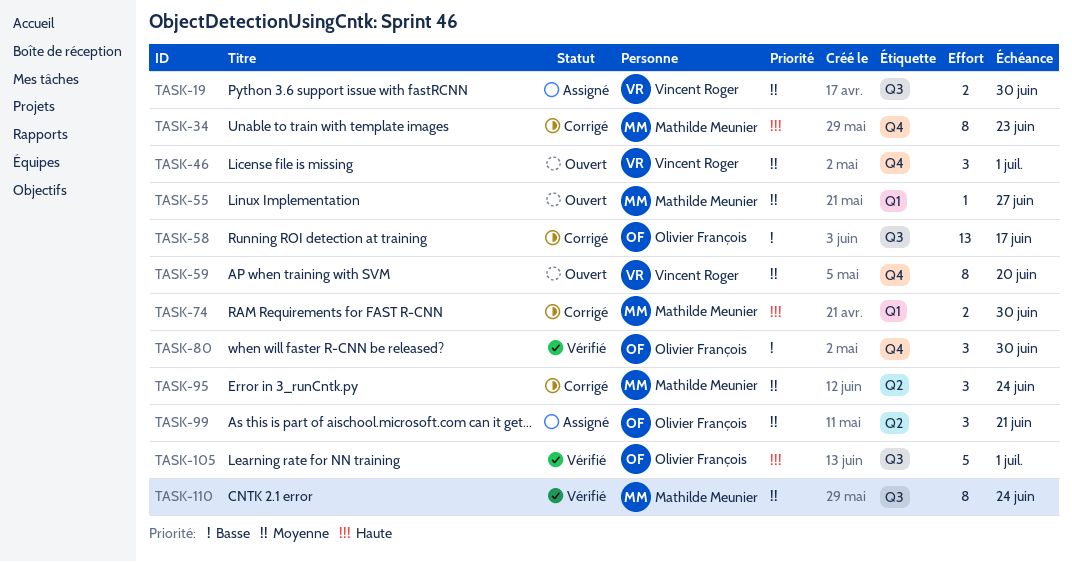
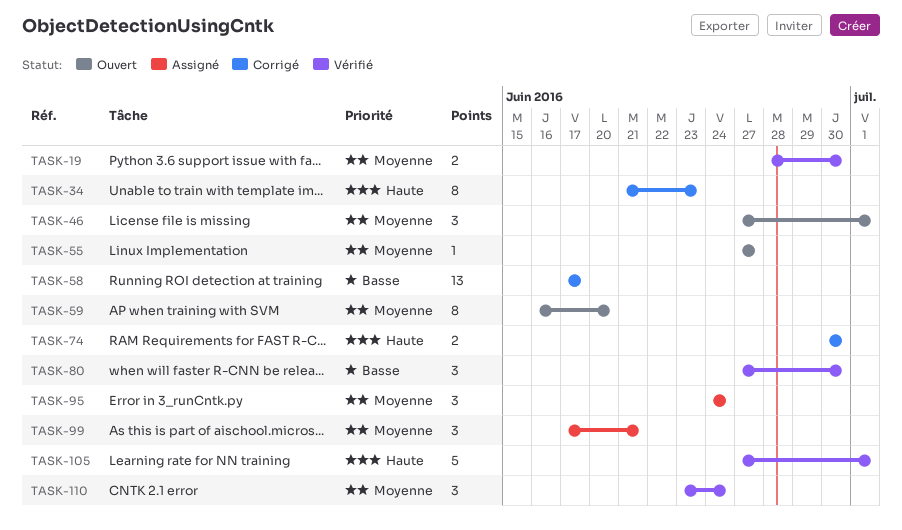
TASK-19, status: Assigné -> Vérifié
TASK-95, status: Corrigé -> Assigné
TASK-110, estimate: 8 -> 3

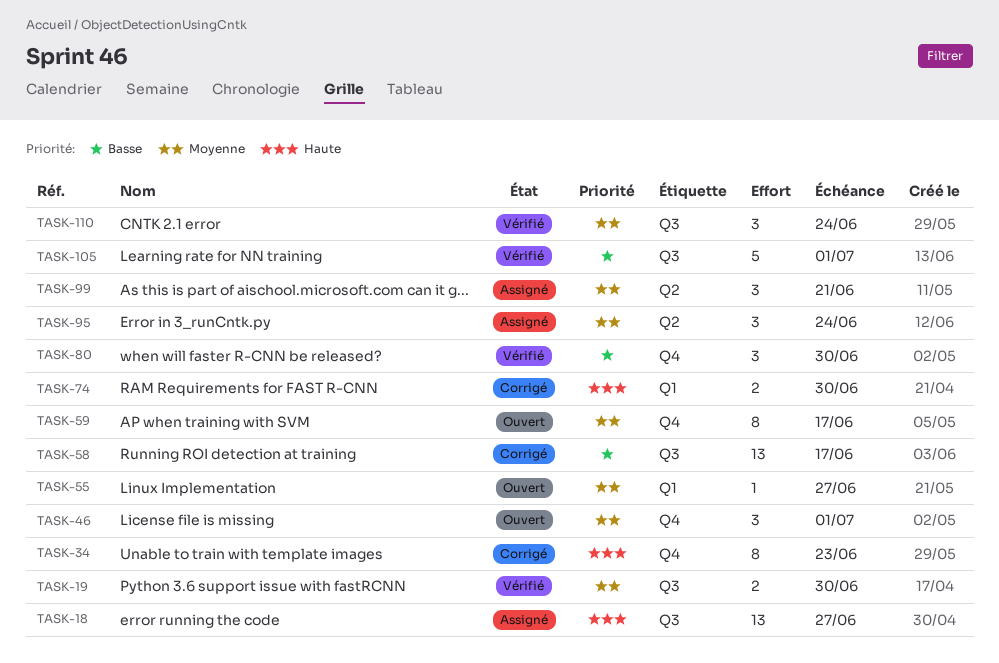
TASK-18: none -> present
TASK-59, due: Jun 20 -> Jun 17
TASK-105, priority: Haute -> Basse

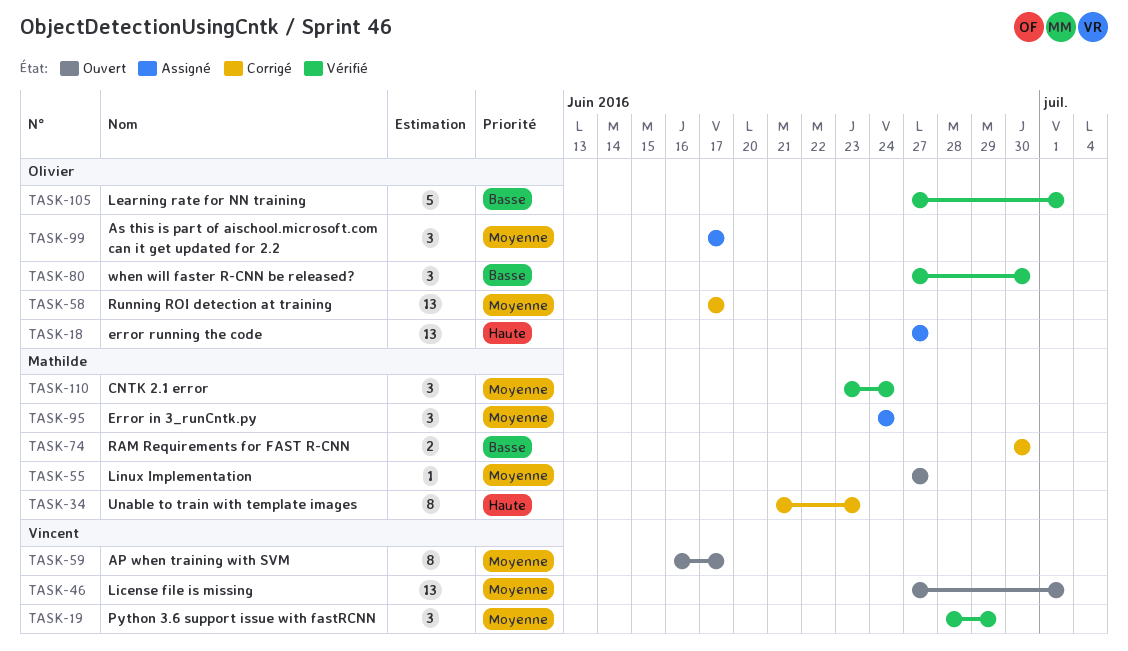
TASK-19, estimate: 2 -> 3
TASK-19, due: Jun 30 -> Jun 29
TASK-46, estimate: 3 -> 13
TASK-58, priority: Basse -> Moyenne
TASK-74, priority: Haute -> Basse
TASK-99, due: Jun 21 -> Jun 17

